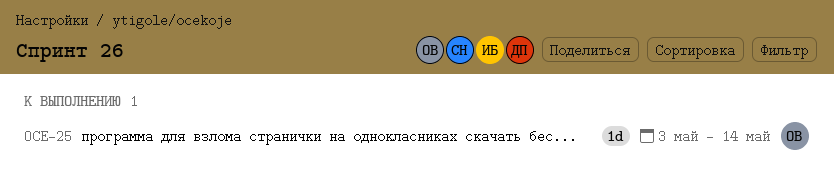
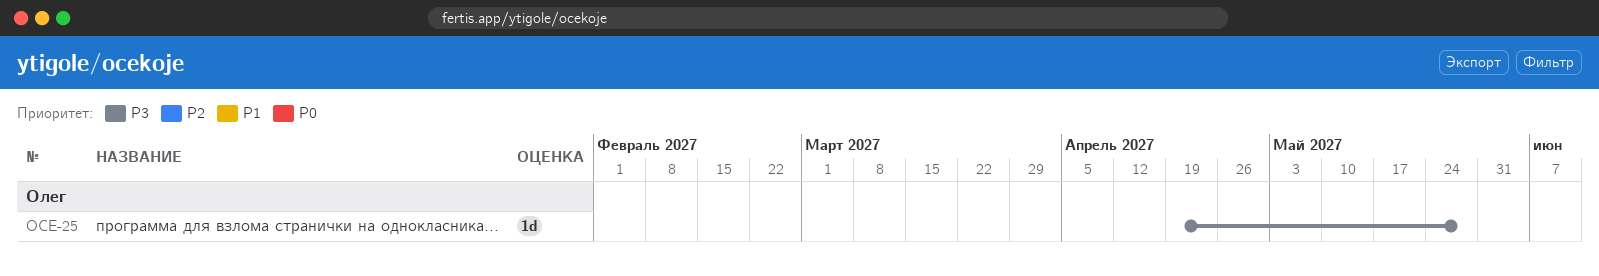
OCE-25, start: May 3 -> Apr 19
OCE-25, due: May 14 -> May 28

